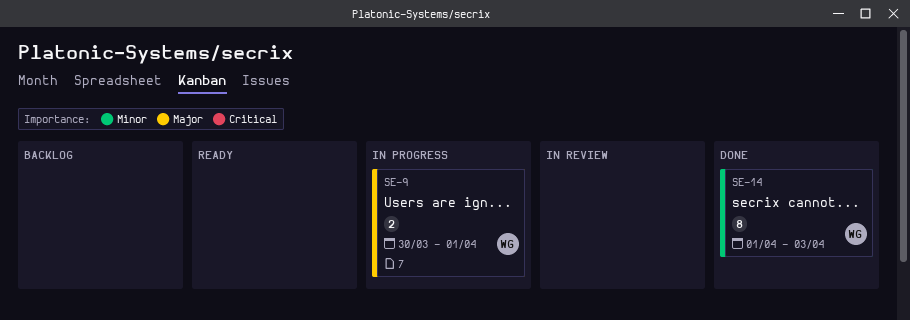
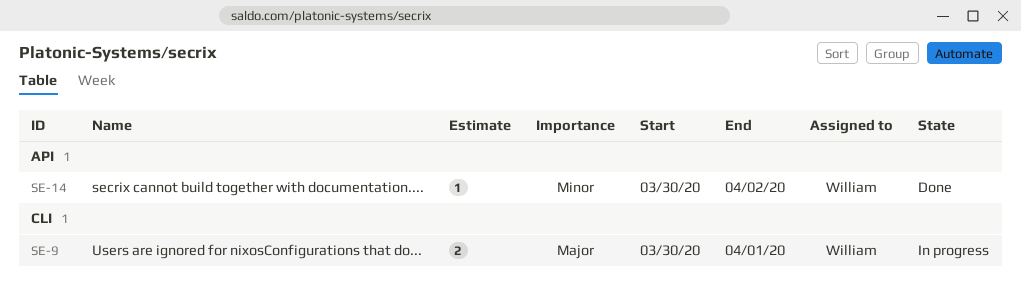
SE-14, estimate: 8 -> 1
SE-14, start: Apr 1 -> Mar 30
SE-14, due: Apr 3 -> Apr 2

